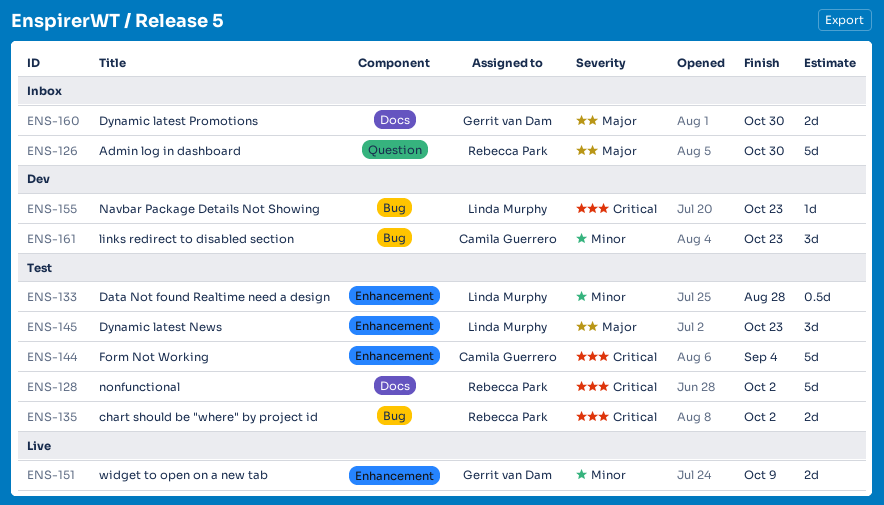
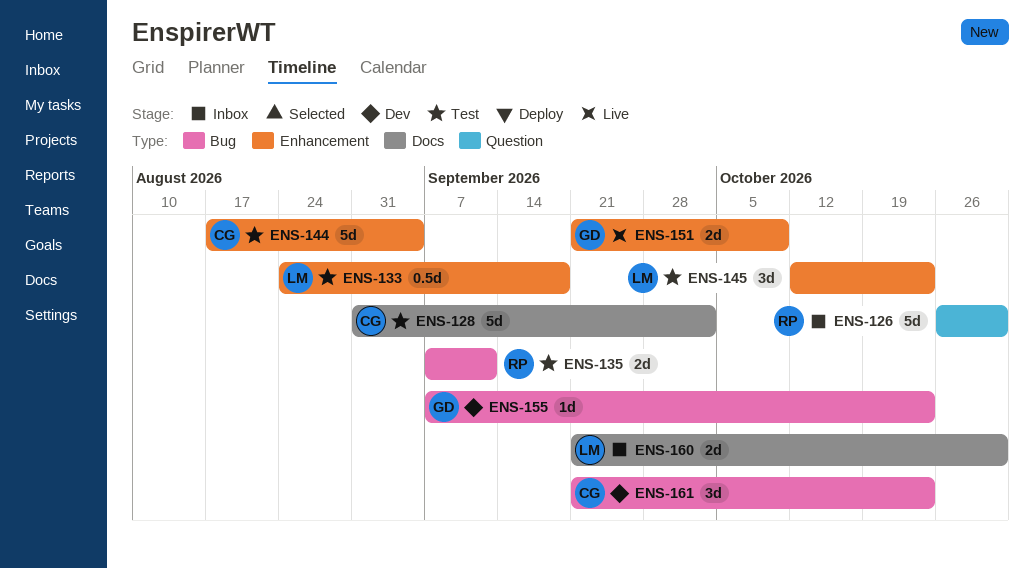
ENS-128, owner: Rebecca Park -> Camila Guerrero
ENS-133, due: Aug 28 -> Sep 18
ENS-135, due: Oct 2 -> Sep 11
ENS-155, owner: Linda Murphy -> Gerrit van Dam
ENS-160, owner: Gerrit van Dam -> Linda Murphy

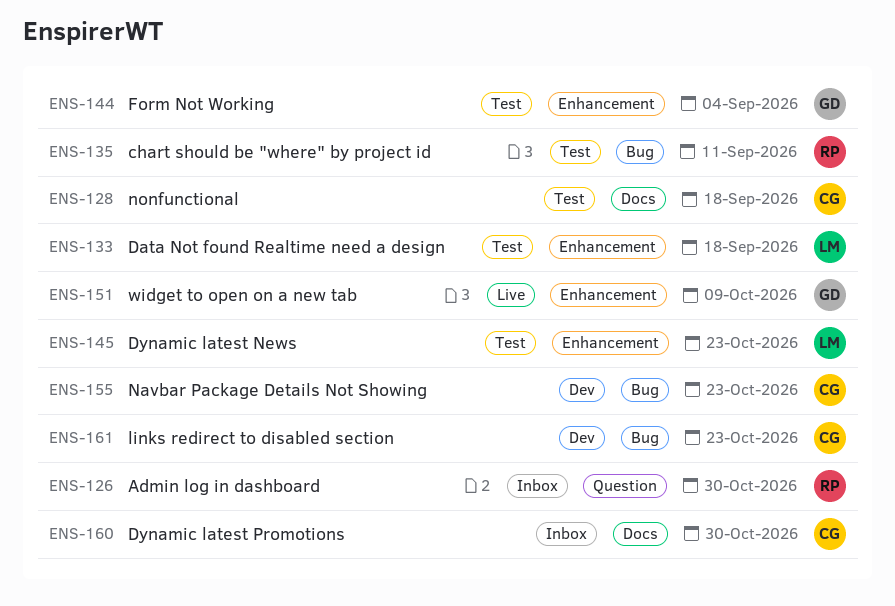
ENS-128, due: Oct 2 -> Sep 18
ENS-144, owner: CG -> GD
ENS-155, owner: GD -> CG
ENS-160, owner: LM -> CG

